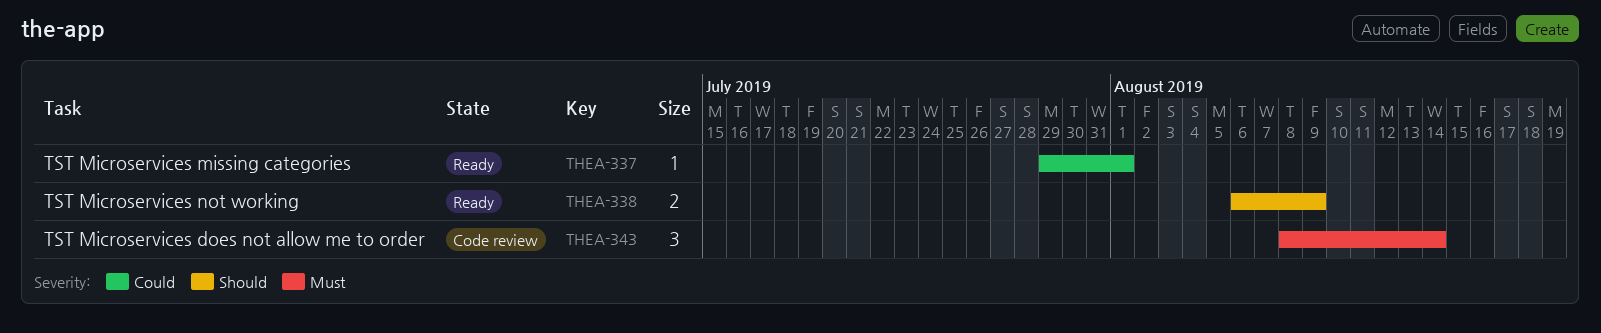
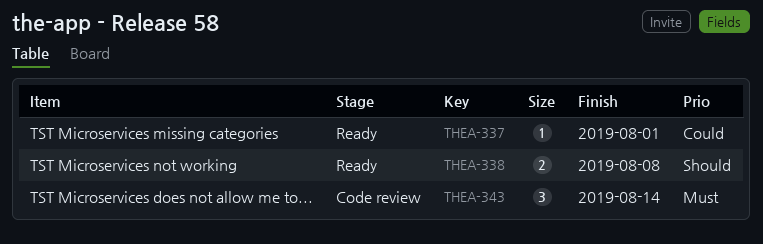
THEA-338, due: Aug 9 -> Aug 8

